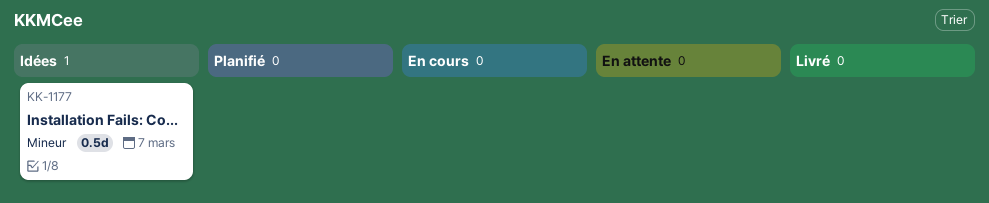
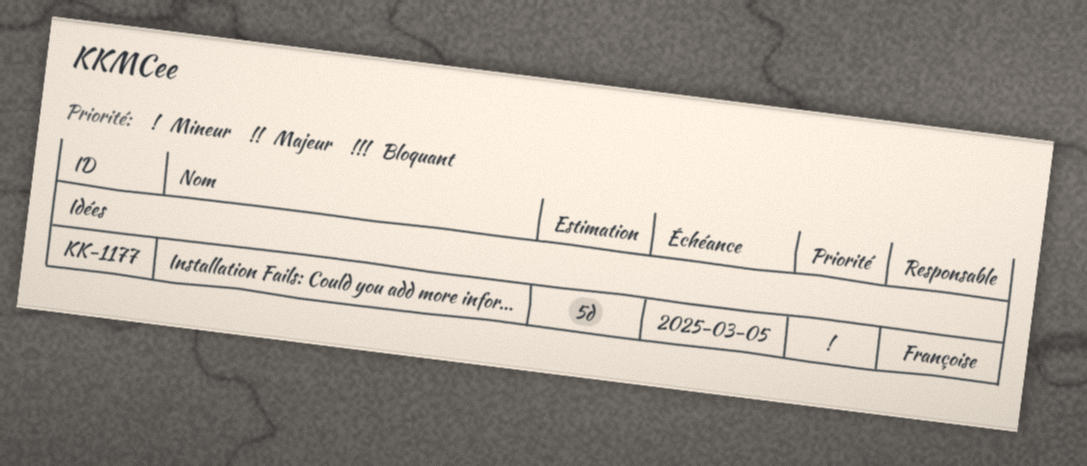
KK-1177, estimate: 0.5d -> 5d
KK-1177, due: Mar 7 -> Mar 5

